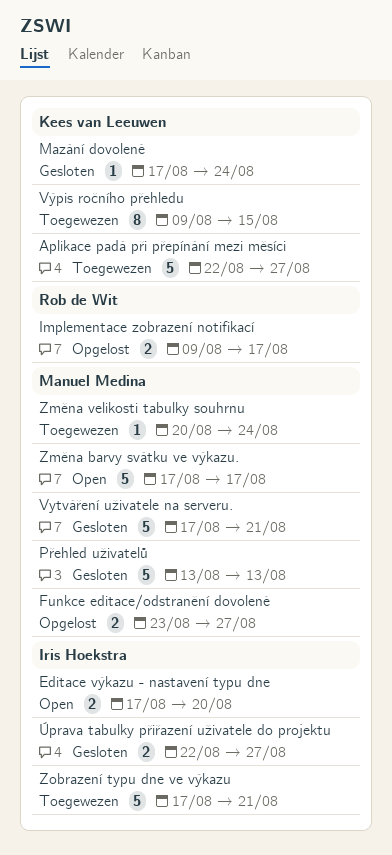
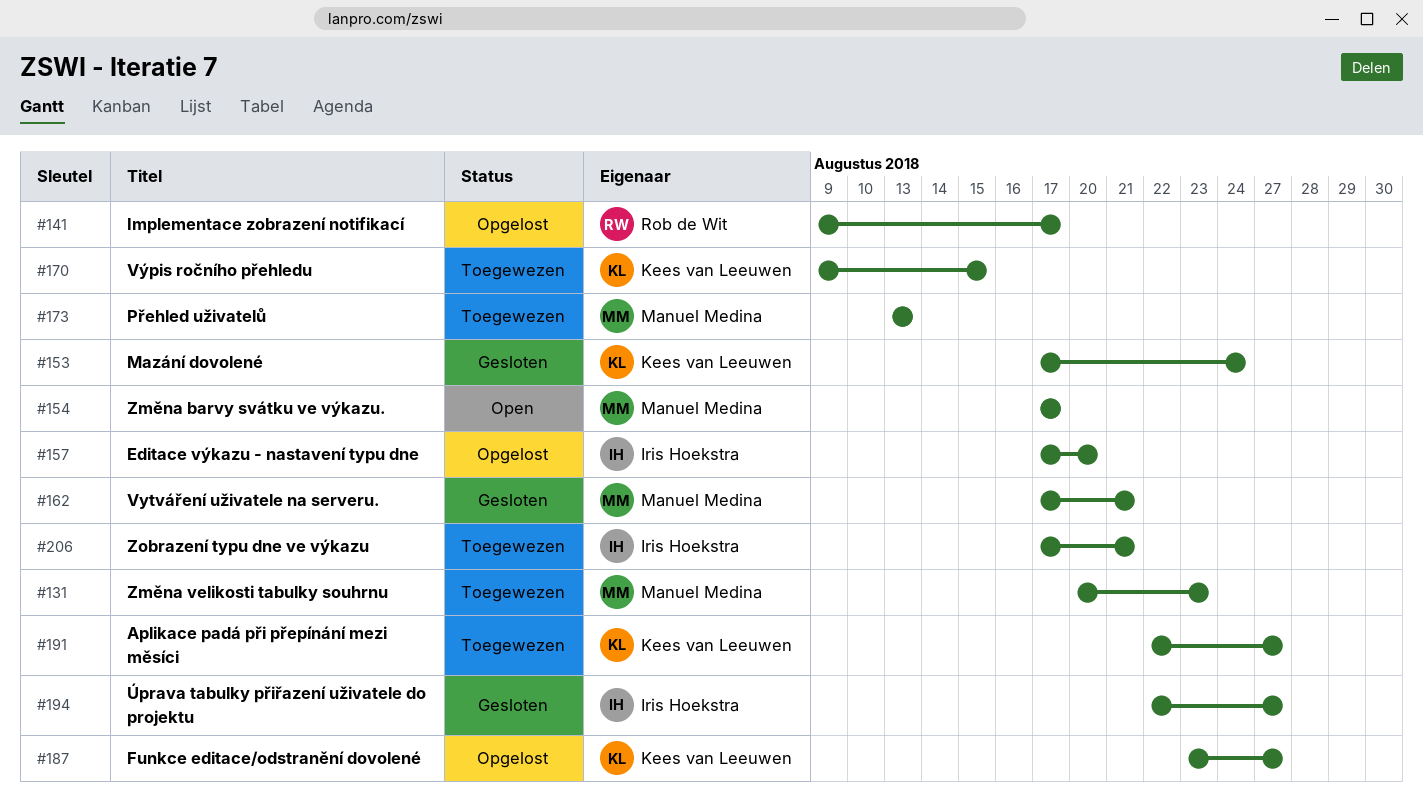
Editace výkazu - nastavení typu dne, status: Open -> Opgelost
Funkce editace/odstranění dovolené, owner: Manuel Medina -> Kees van Leeuwen
Přehled uživatelů, status: Gesloten -> Toegewezen
Změna velikosti tabulky souhrnu, due: Aug 24 -> Aug 23

